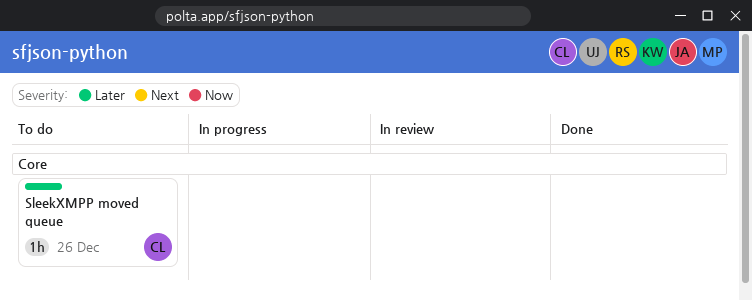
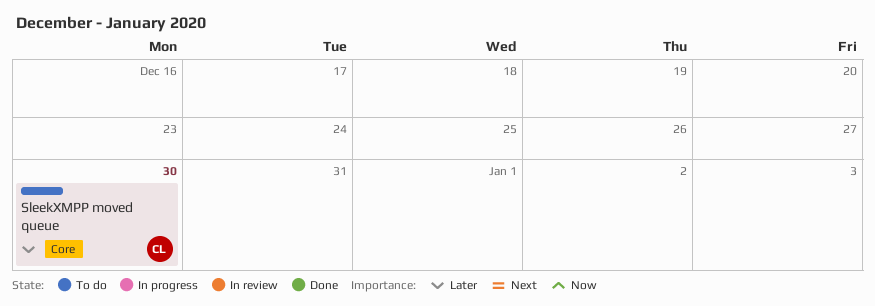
SleekXMPP moved queue, due: Dec 26 -> Dec 30

